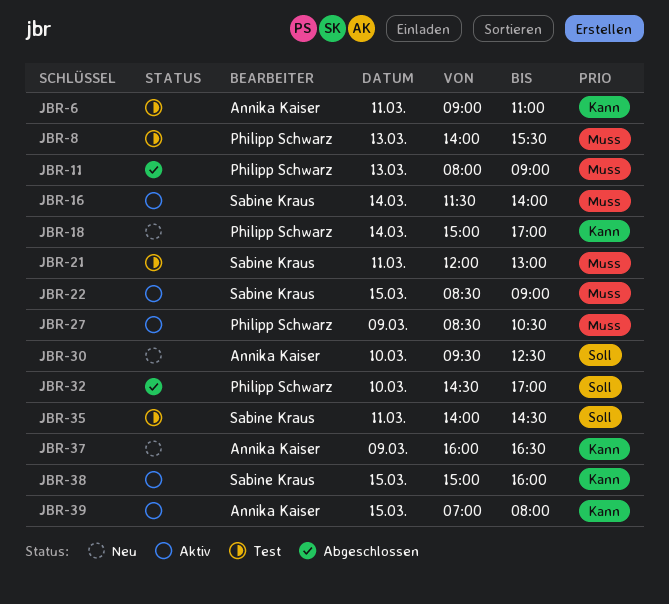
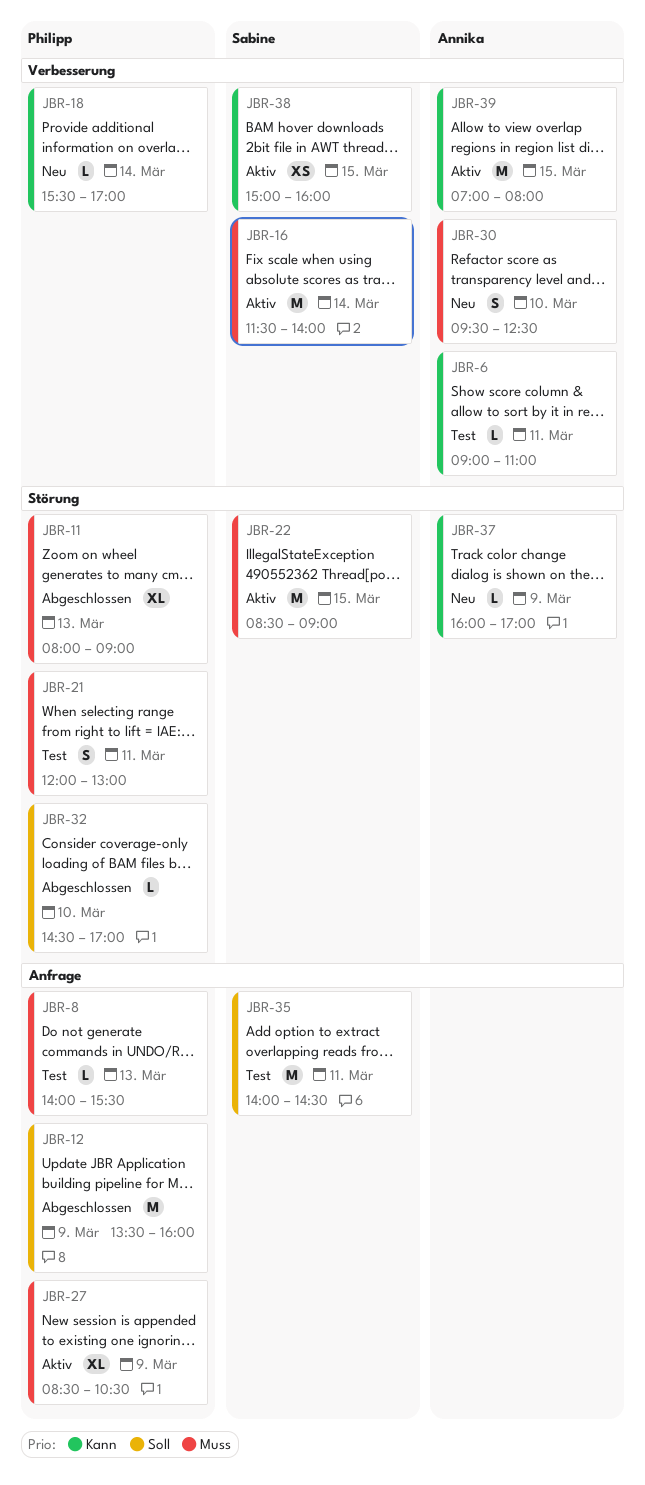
JBR-12: none -> present
JBR-18, begins: 15:00 -> 15:30
JBR-21, owner: Sabine Kraus -> Philipp Schwarz
JBR-30, priority: Soll -> Muss
JBR-37, ends: 16:30 -> 17:00

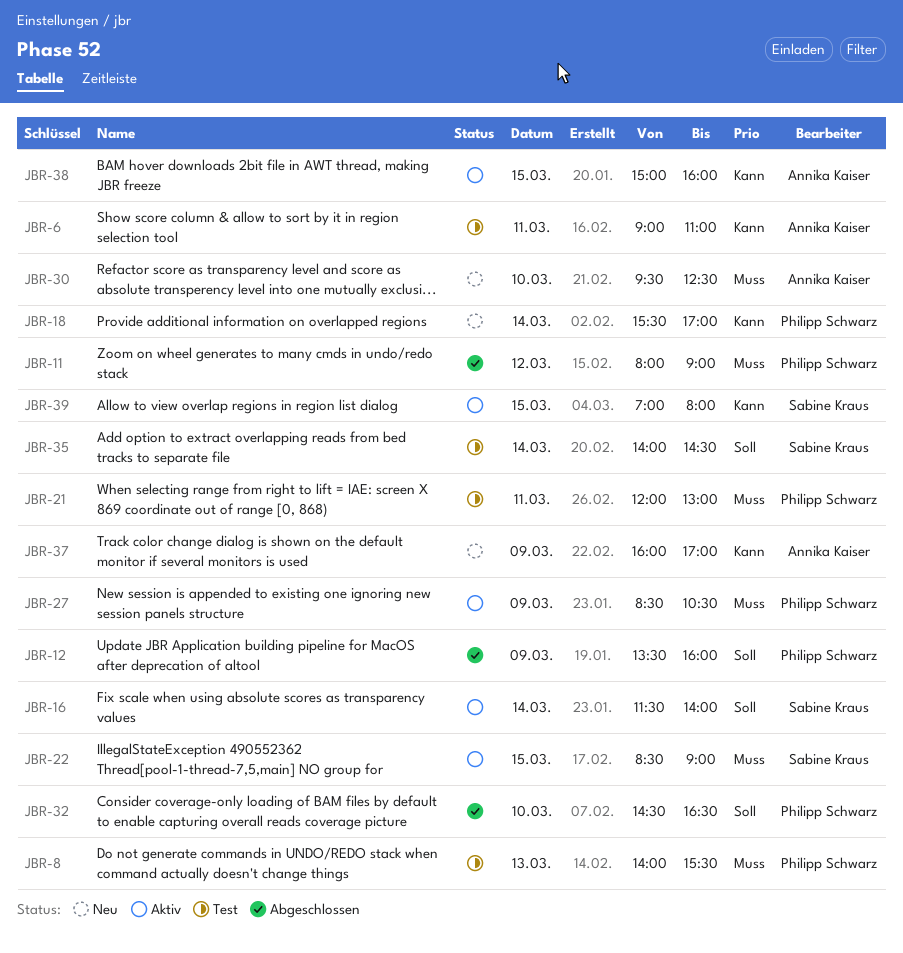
JBR-11, day: Mar 13 -> Mar 12
JBR-16, priority: Muss -> Soll
JBR-32, ends: 17:00 -> 16:30
JBR-35, day: Mar 11 -> Mar 14
JBR-38, owner: Sabine Kraus -> Annika Kaiser
JBR-39, owner: Annika Kaiser -> Sabine Kraus

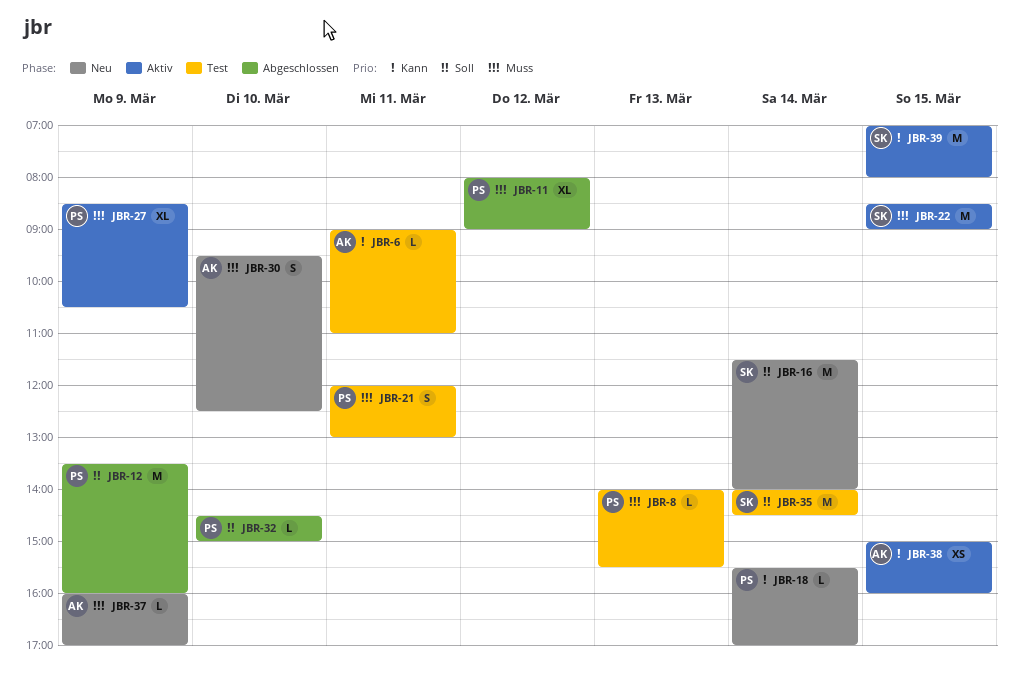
JBR-16, status: Aktiv -> Neu
JBR-32, ends: 16:30 -> 15:00
JBR-37, priority: Kann -> Muss

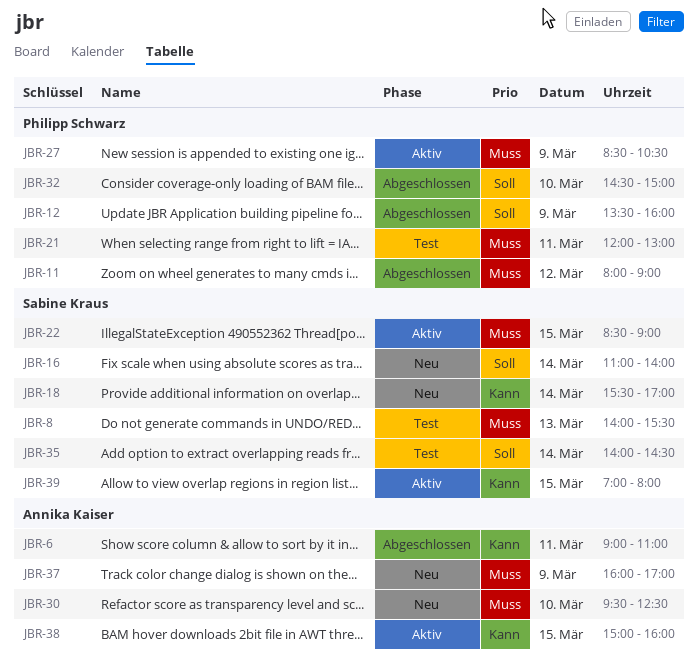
JBR-6, status: Test -> Abgeschlossen
JBR-8, owner: Philipp Schwarz -> Sabine Kraus
JBR-16, begins: 11:30 -> 11:00
JBR-18, owner: Philipp Schwarz -> Sabine Kraus

